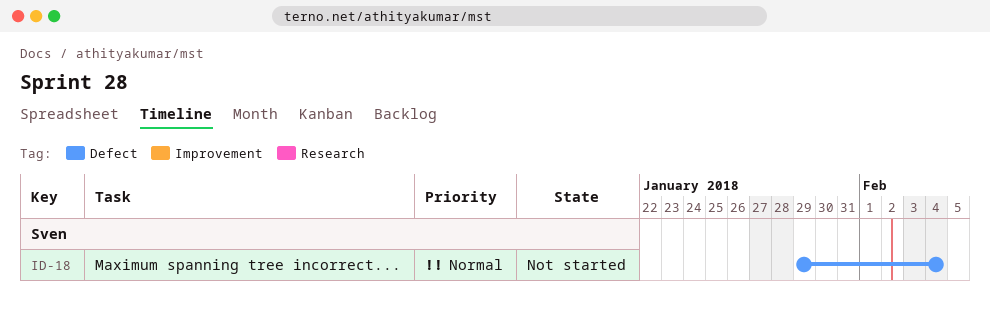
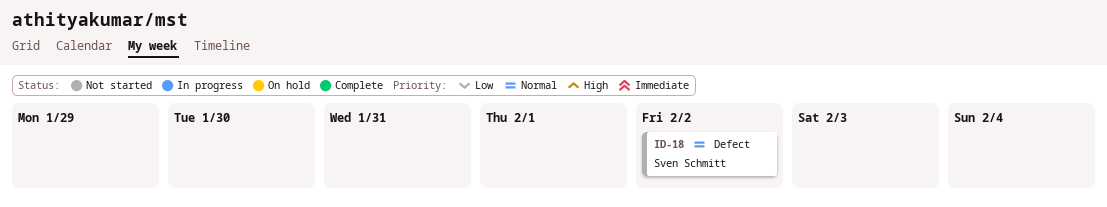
ID-18, due: Feb 4 -> Feb 2

